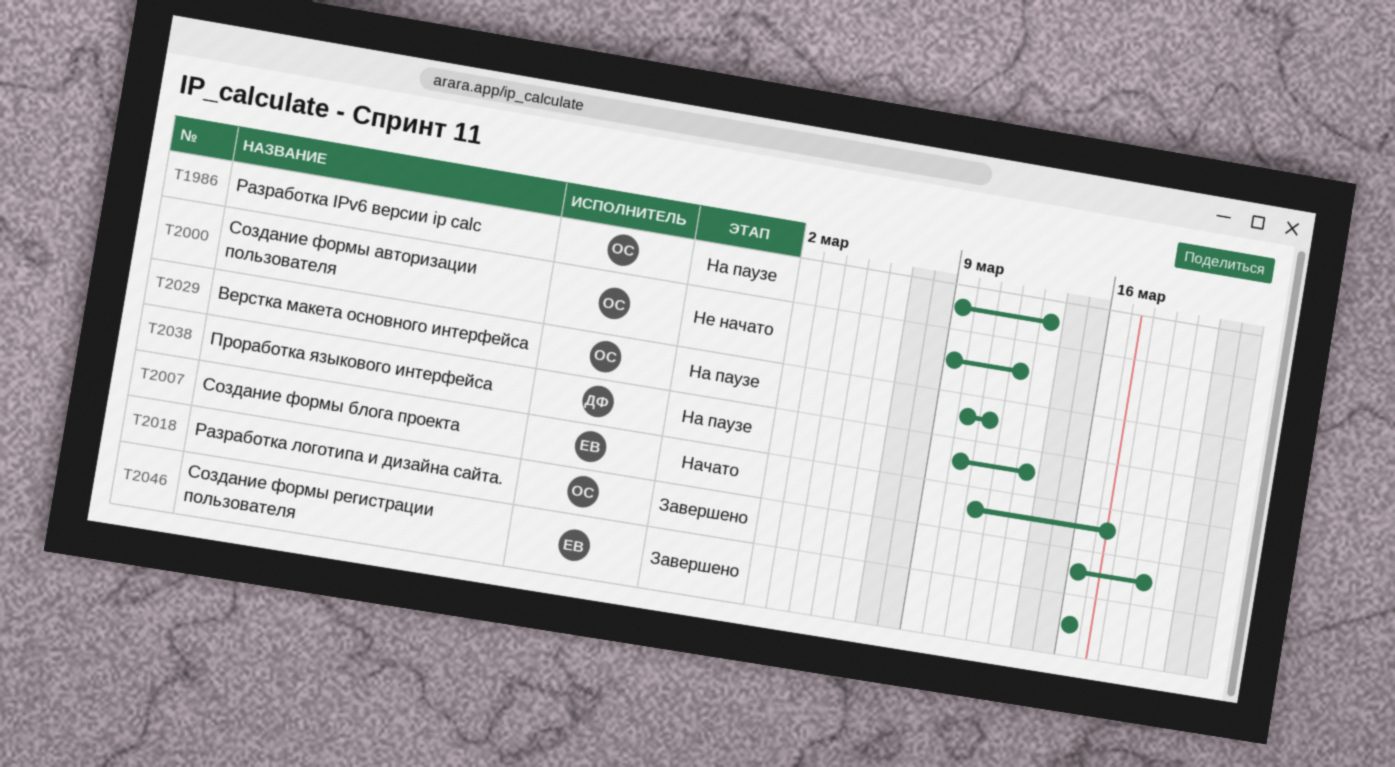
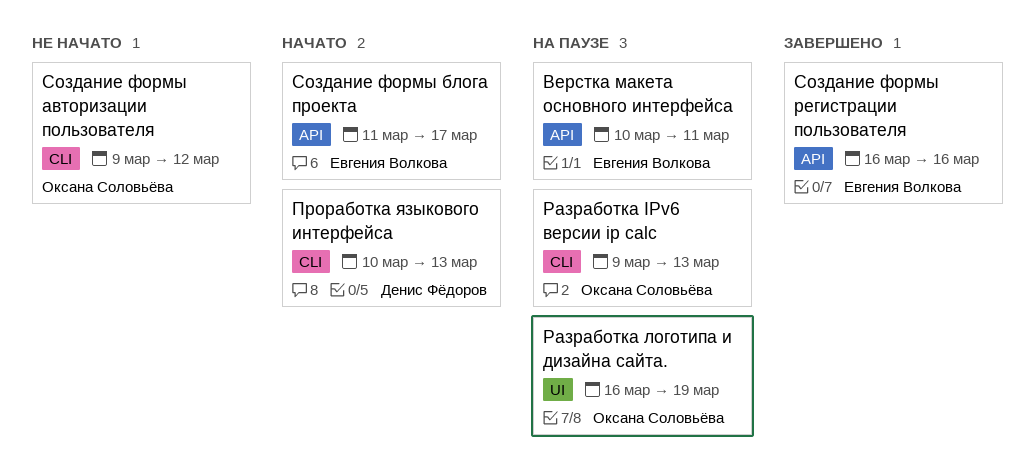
Верстка макета основного интерфейса, owner: Оксана Соловьёва -> Евгения Волкова
Проработка языкового интерфейса, status: На паузе -> Начато
Разработка логотипа и дизайна сайта., status: Завершено -> На паузе

